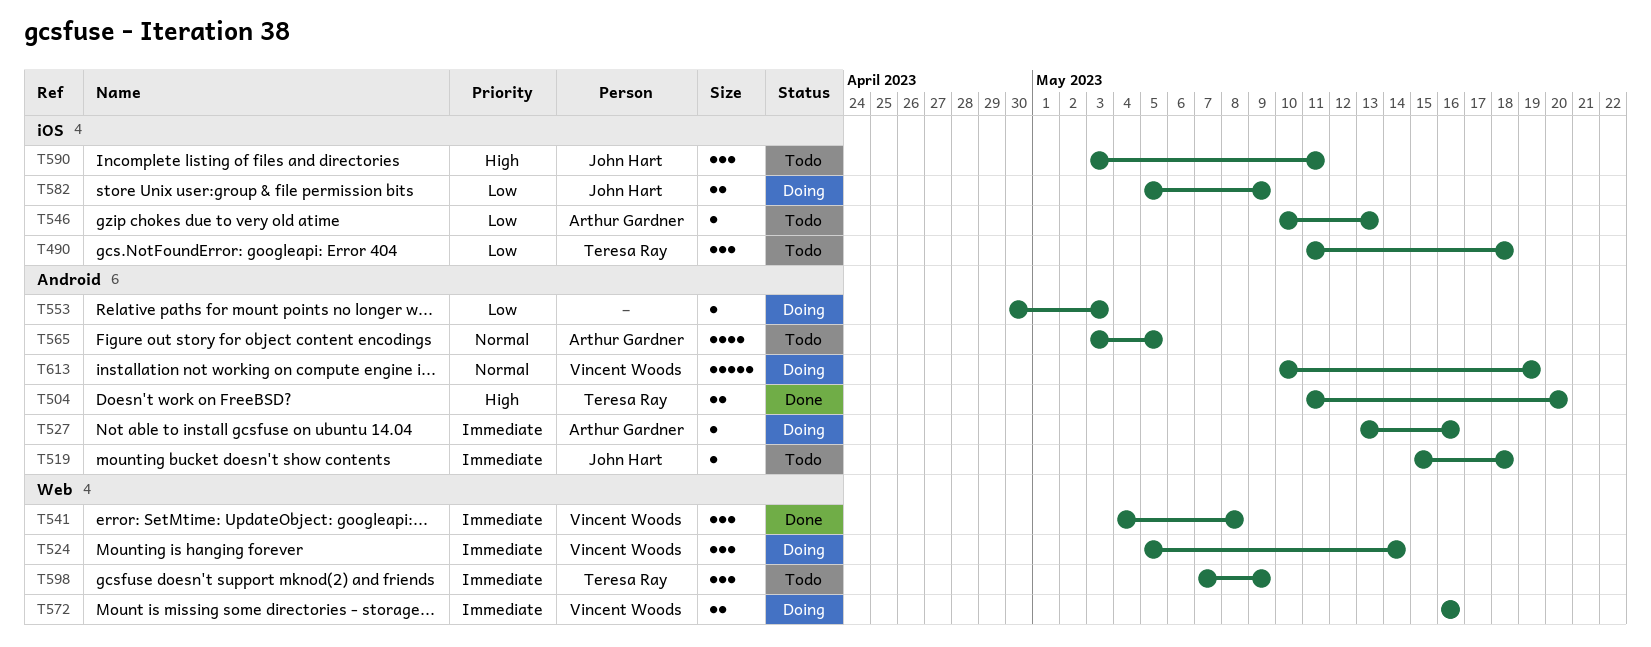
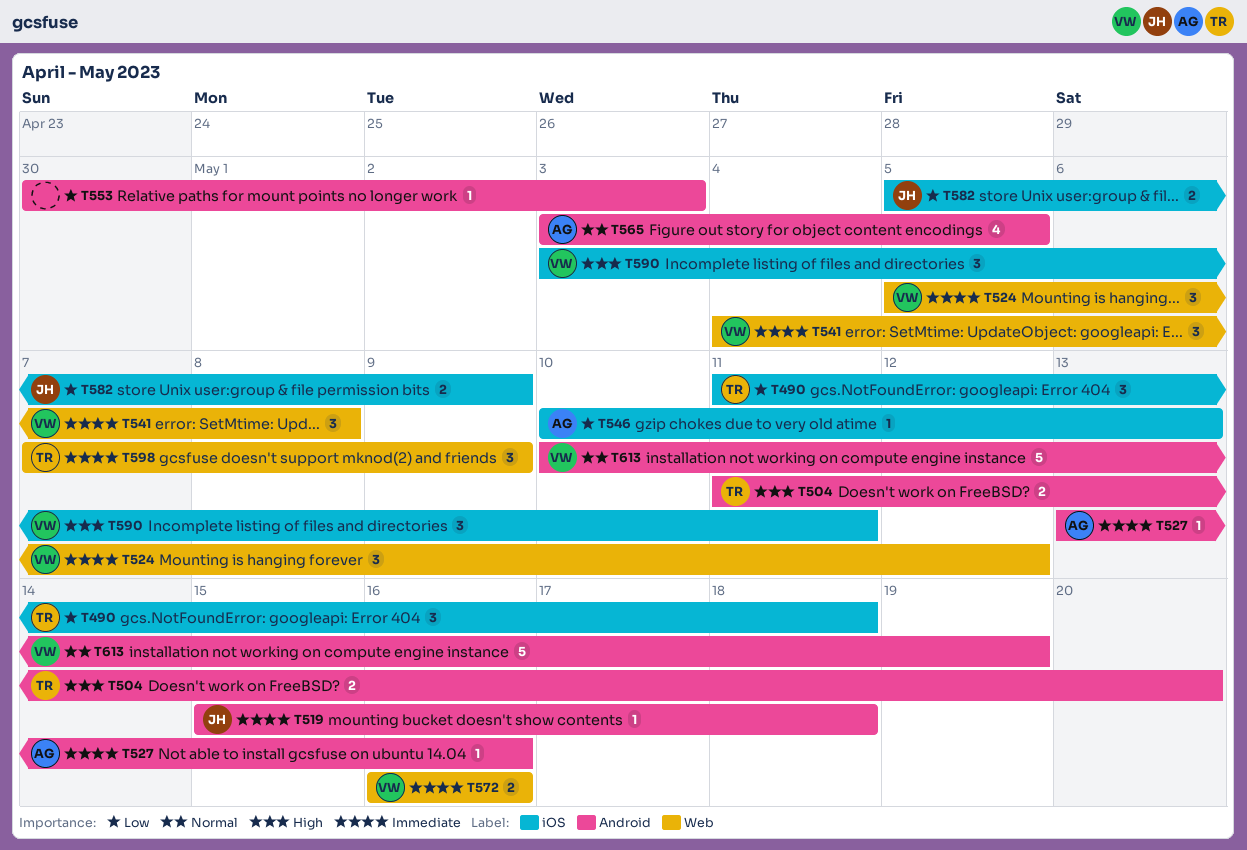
T524, due: May 14 -> May 12
T590, owner: John Hart -> Vincent Woods

